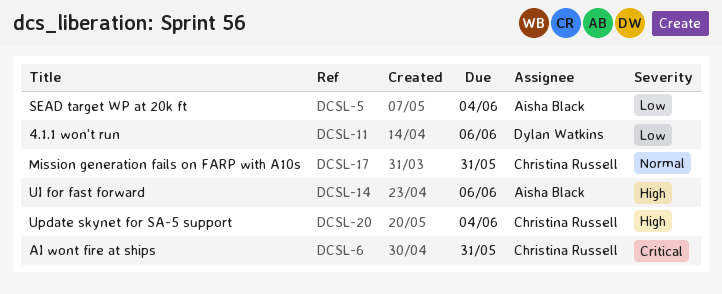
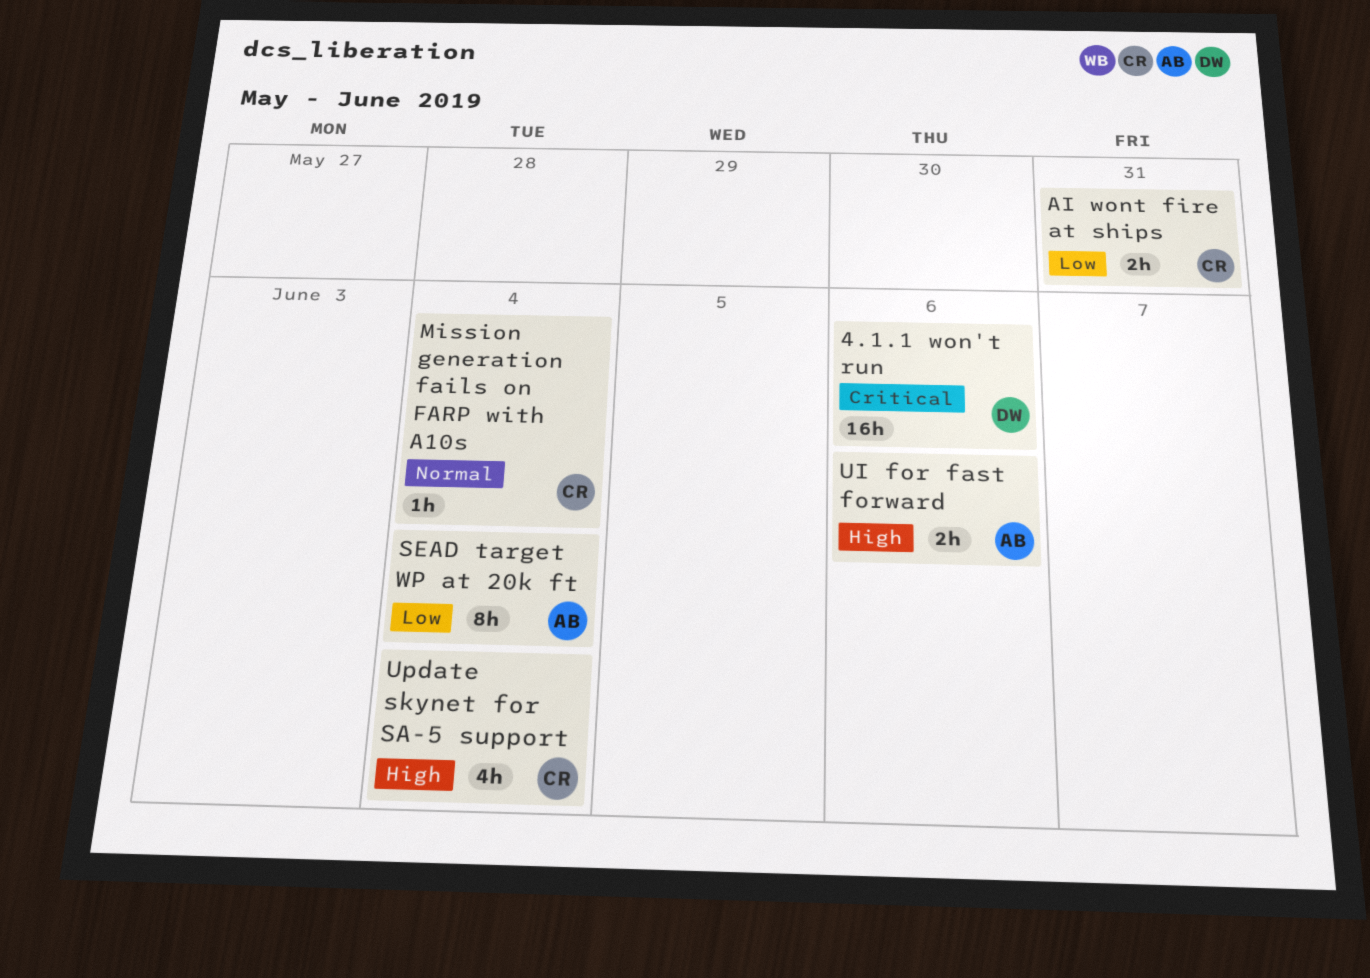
4.1.1 won't run, priority: Low -> Critical
AI wont fire at ships, priority: Critical -> Low
Mission generation fails on FARP with A10s, due: May 31 -> Jun 4

